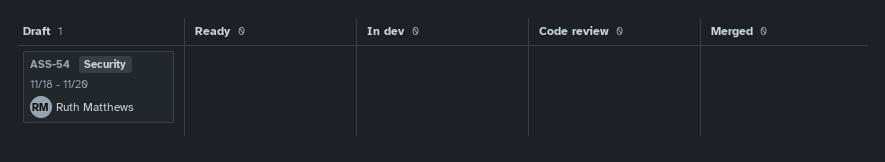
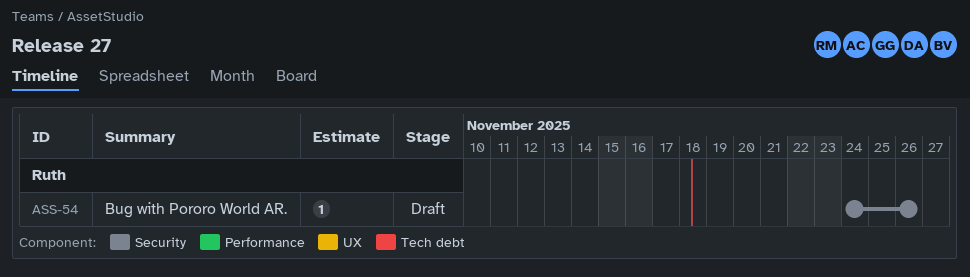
ASS-54, start: Nov 18 -> Nov 24
ASS-54, due: Nov 20 -> Nov 26

